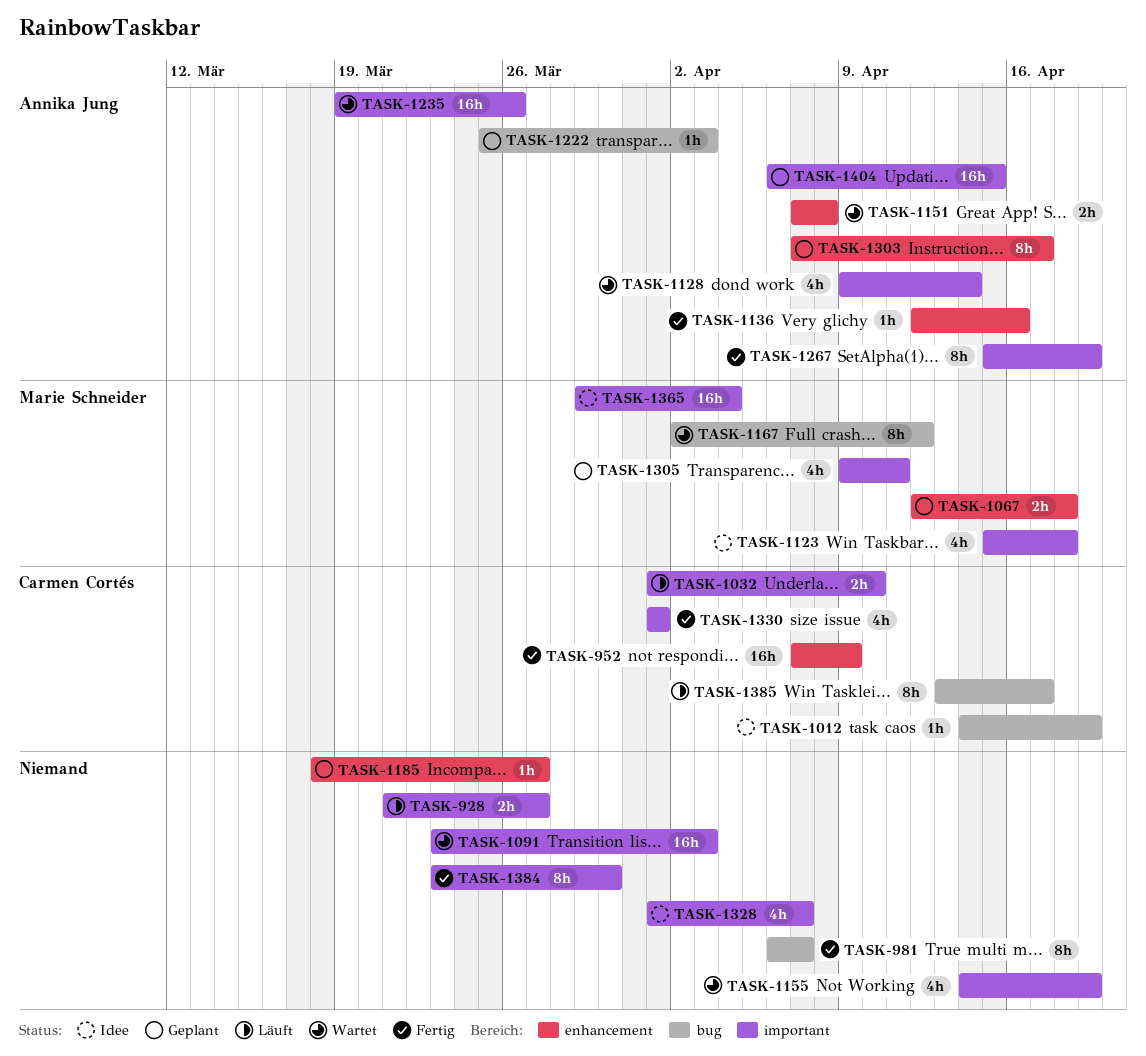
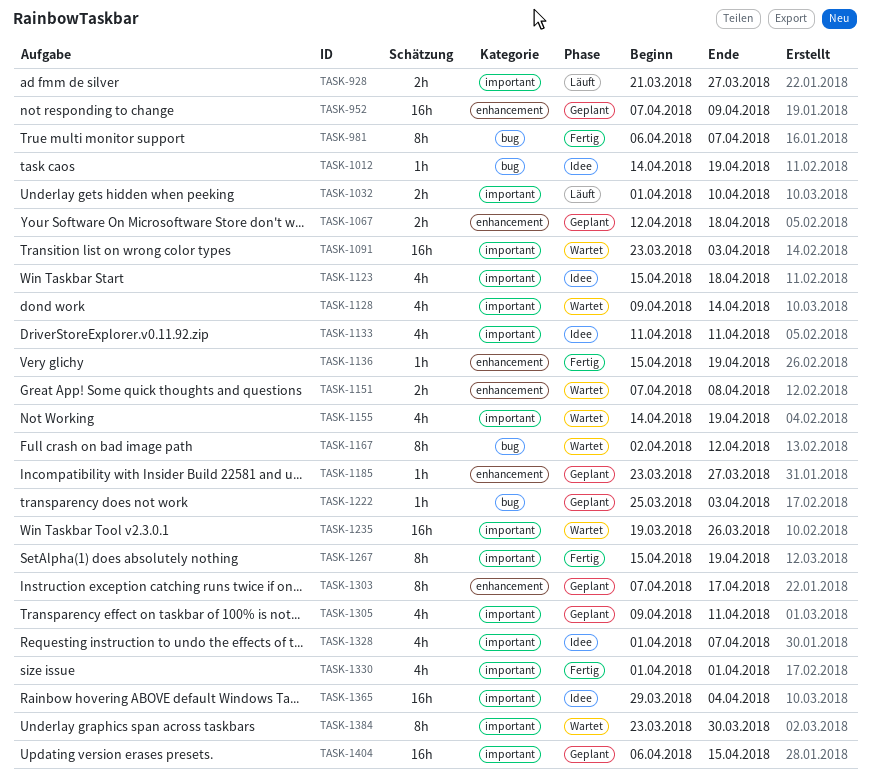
TASK-952, status: Fertig -> Geplant
TASK-1133: none -> present
TASK-1136, start: Apr 12 -> Apr 15
TASK-1136, due: Apr 16 -> Apr 19
TASK-1185, start: Mar 18 -> Mar 23
TASK-1384, status: Fertig -> Wartet
TASK-1385: present -> none

